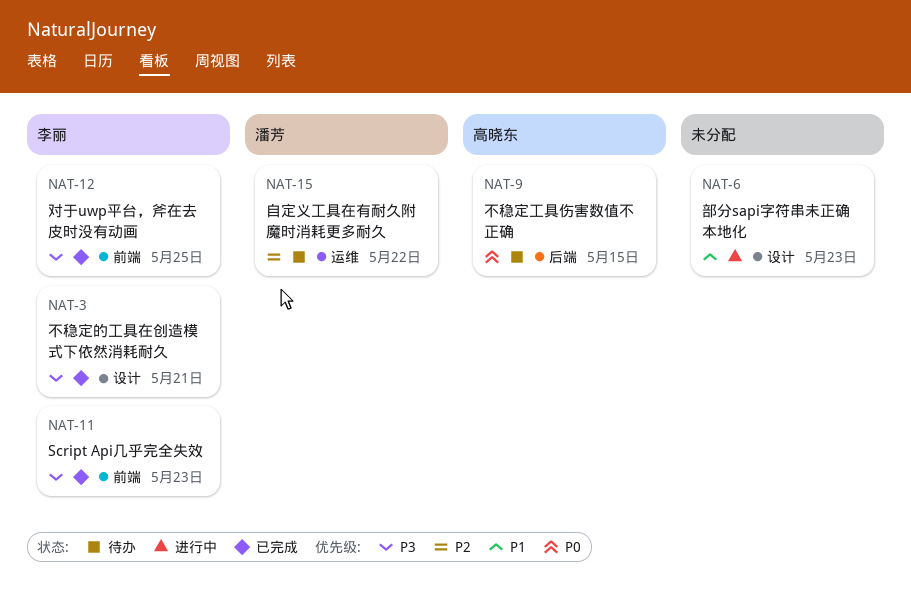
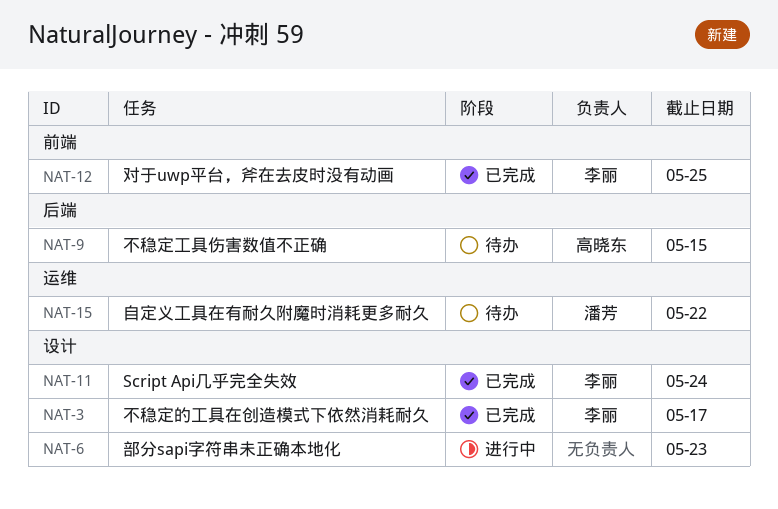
NAT-3, due: May 21 -> May 17
NAT-11, label: 前端 -> 设计
NAT-11, due: May 23 -> May 24

